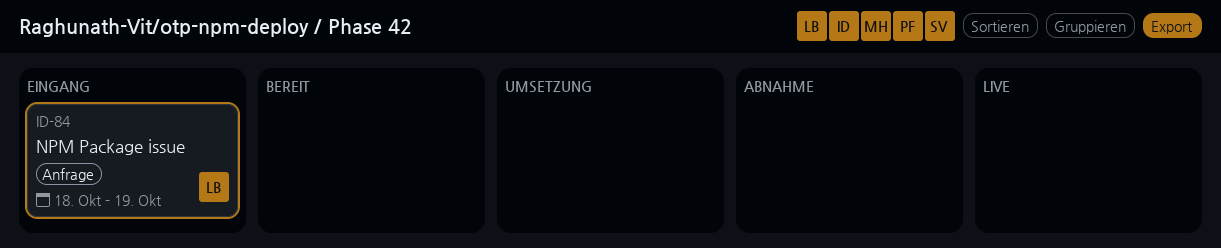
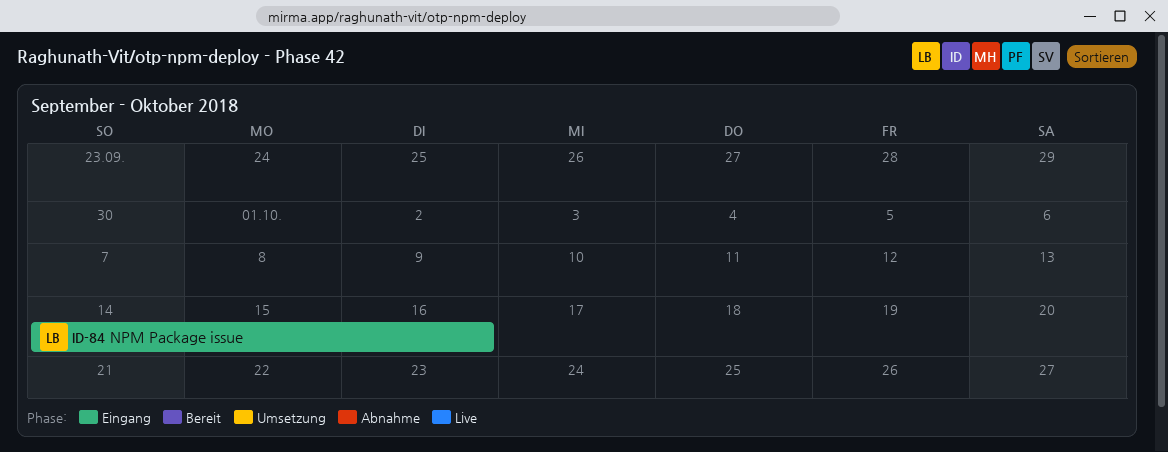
ID-84, start: Oct 18 -> Oct 14
ID-84, due: Oct 19 -> Oct 16

